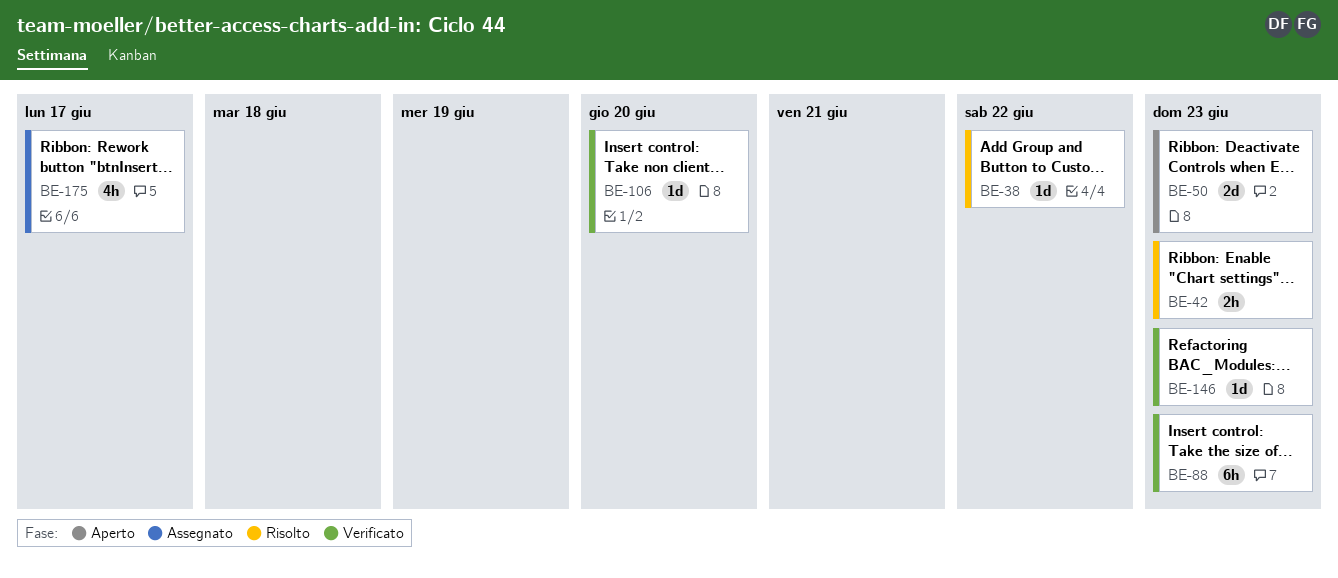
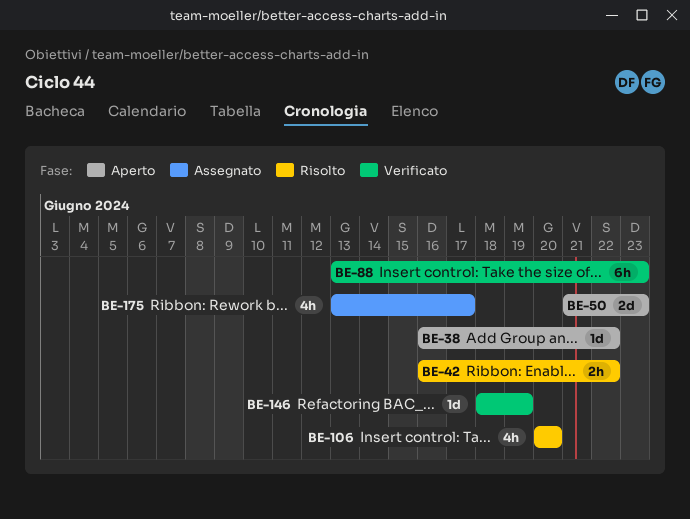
BE-38, status: Risolto -> Aperto
BE-42, due: Jun 23 -> Jun 22
BE-106, status: Verificato -> Risolto
BE-106, estimate: 1d -> 4h
BE-146, due: Jun 23 -> Jun 19

